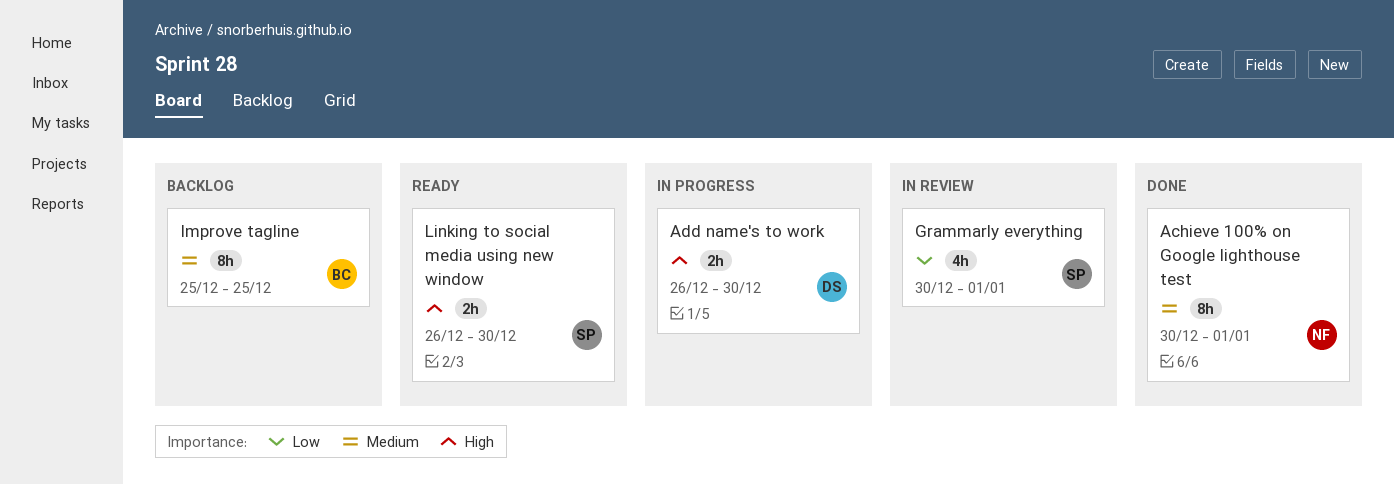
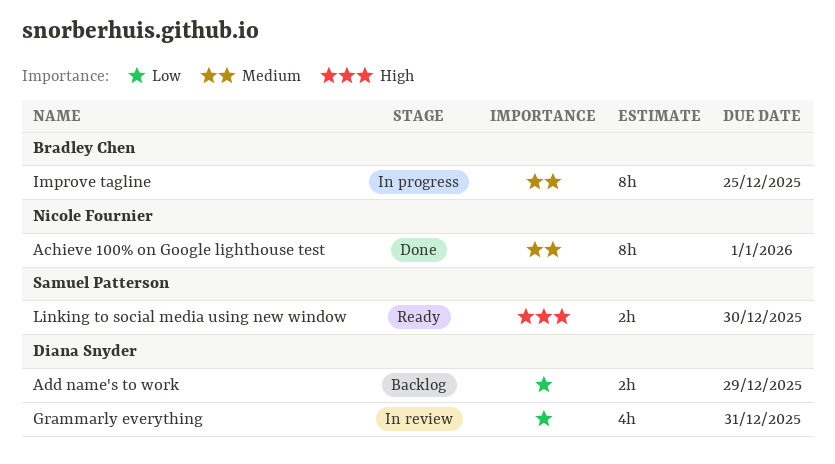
Add name's to work, status: In progress -> Backlog
Add name's to work, priority: High -> Low
Add name's to work, due: Dec 30 -> Dec 29
Grammarly everything, owner: Samuel Patterson -> Diana Snyder
Grammarly everything, due: Jan 1 -> Dec 31
Improve tagline, status: Backlog -> In progress

